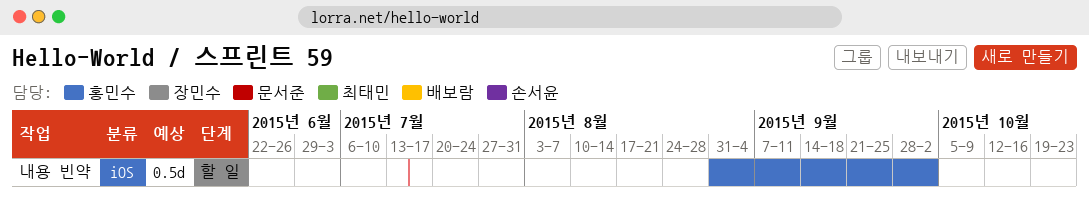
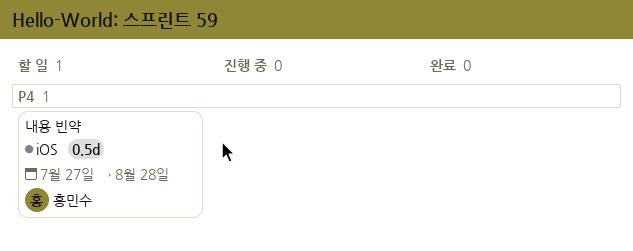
내용 빈약, start: Aug 31 -> Jul 27
내용 빈약, due: Oct 2 -> Aug 28

